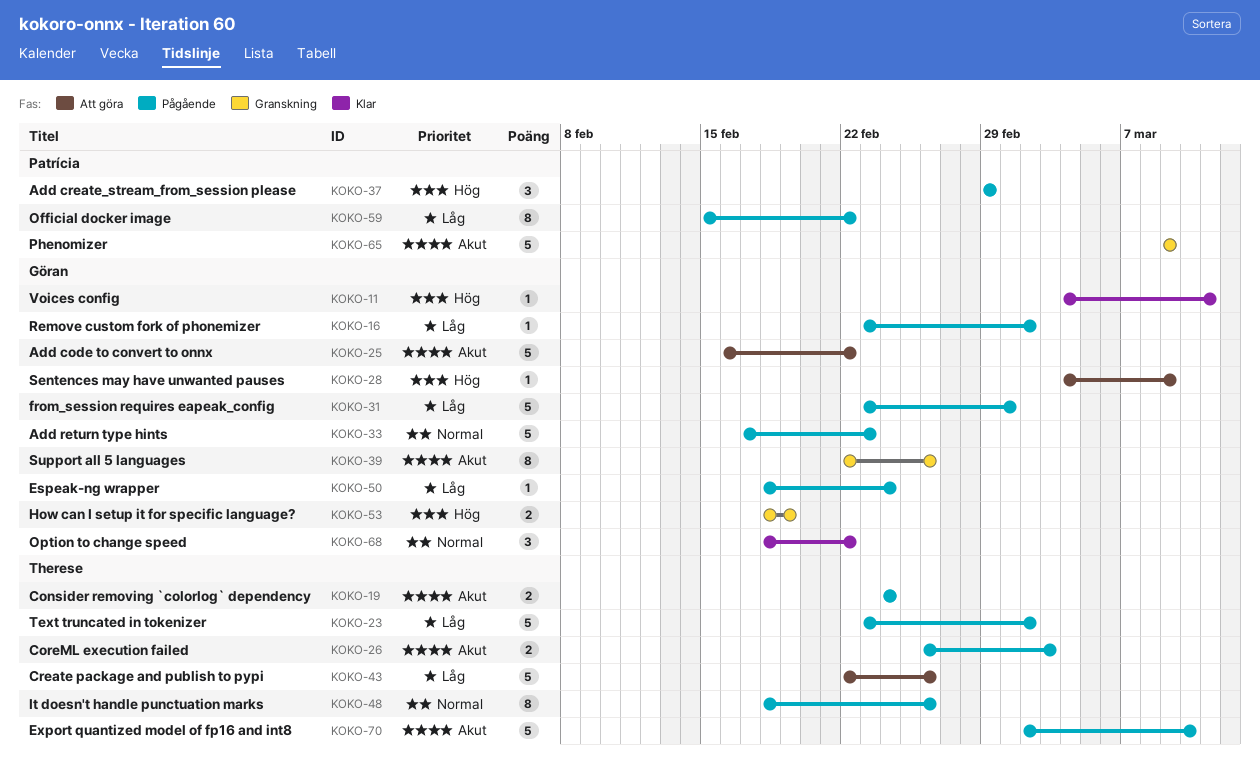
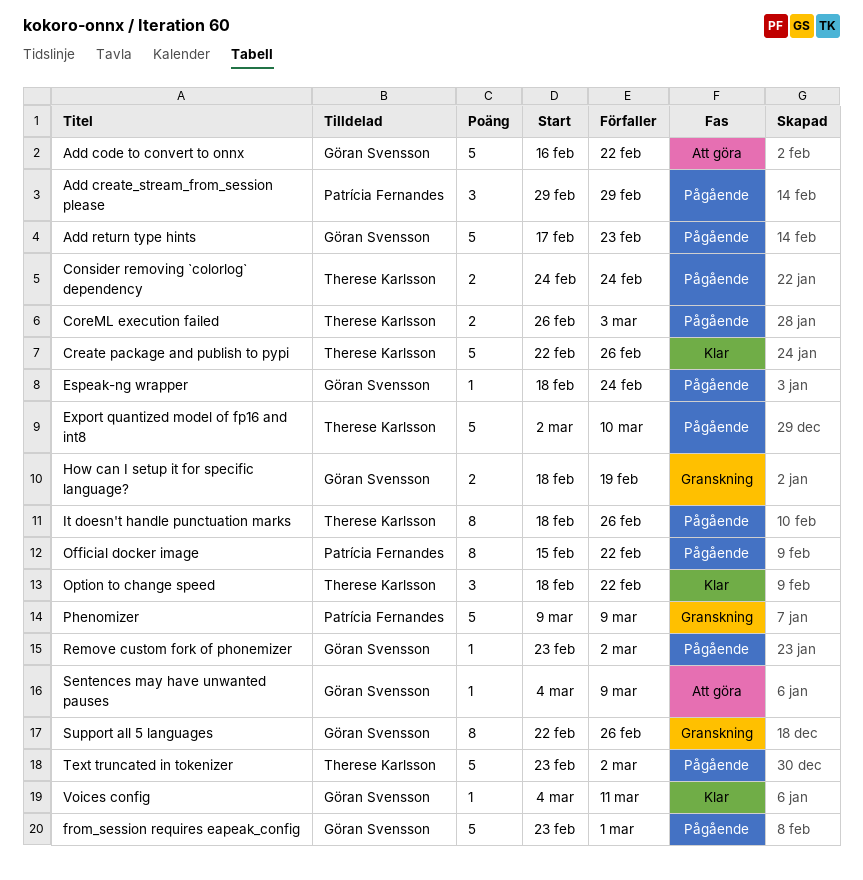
Create package and publish to pypi, status: Att göra -> Klar
Option to change speed, owner: Göran Svensson -> Therese Karlsson

